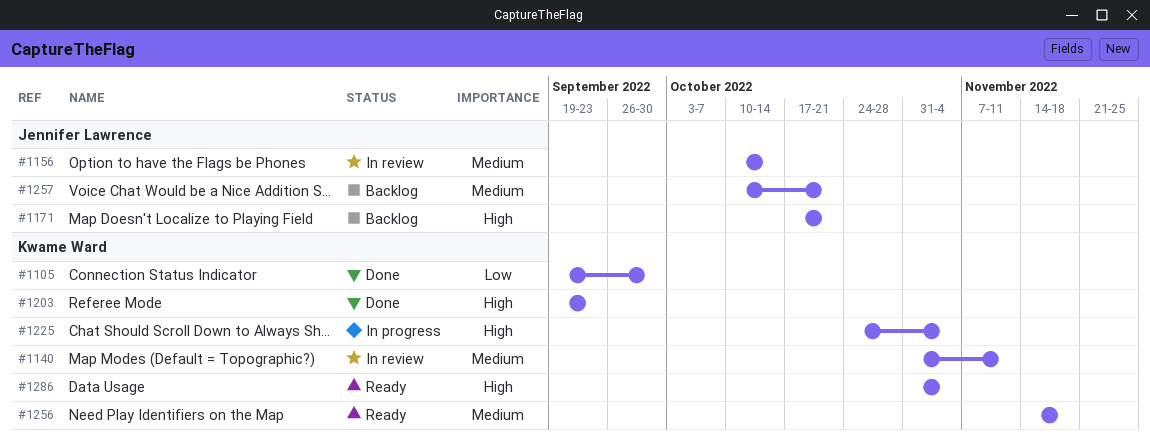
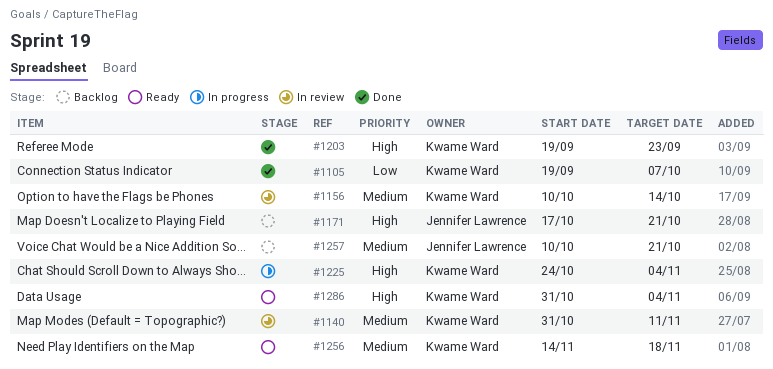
#1105, due: Sep 30 -> Oct 7
#1156, owner: Jennifer Lawrence -> Kwame Ward

